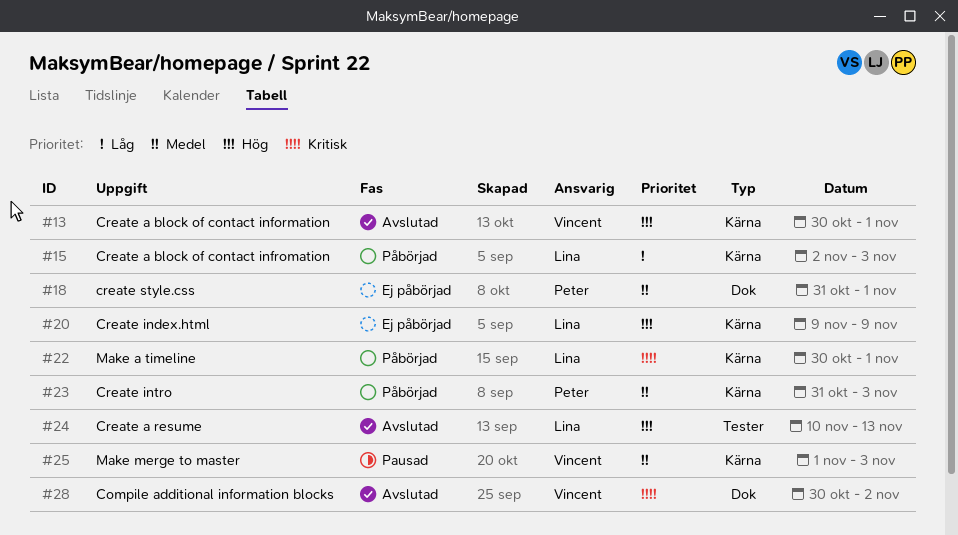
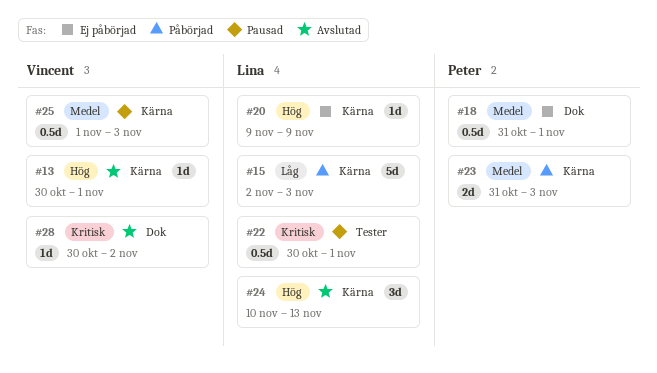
#22, status: Påbörjad -> Pausad
#22, label: Kärna -> Tester
#24, label: Tester -> Kärna

